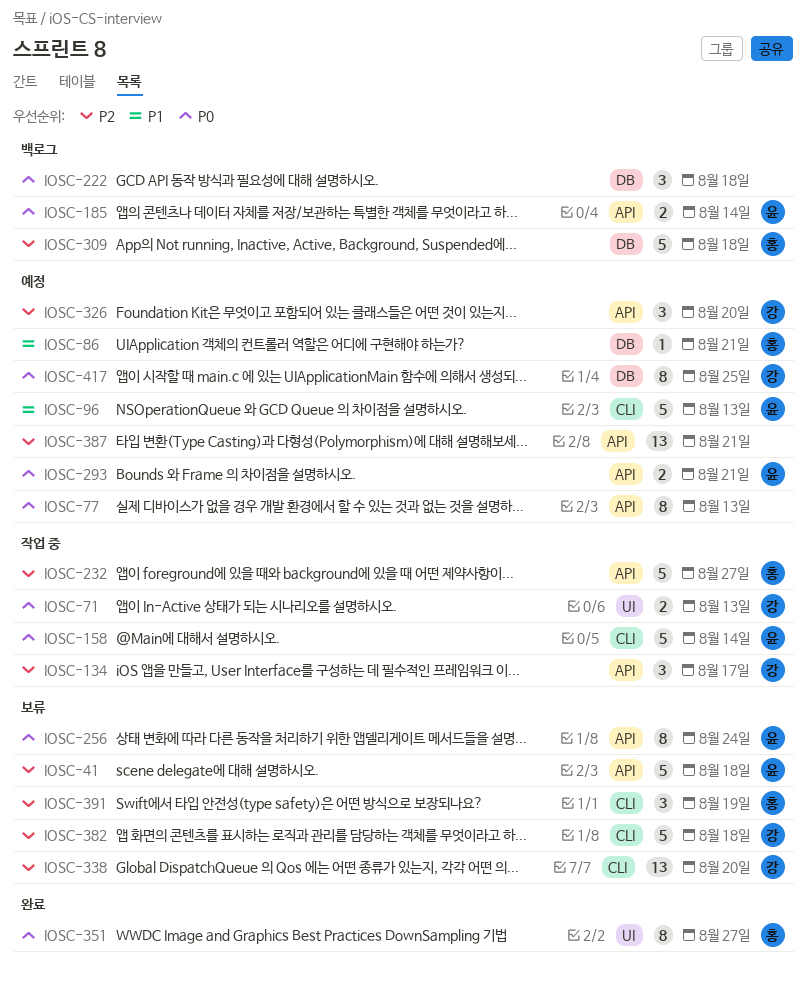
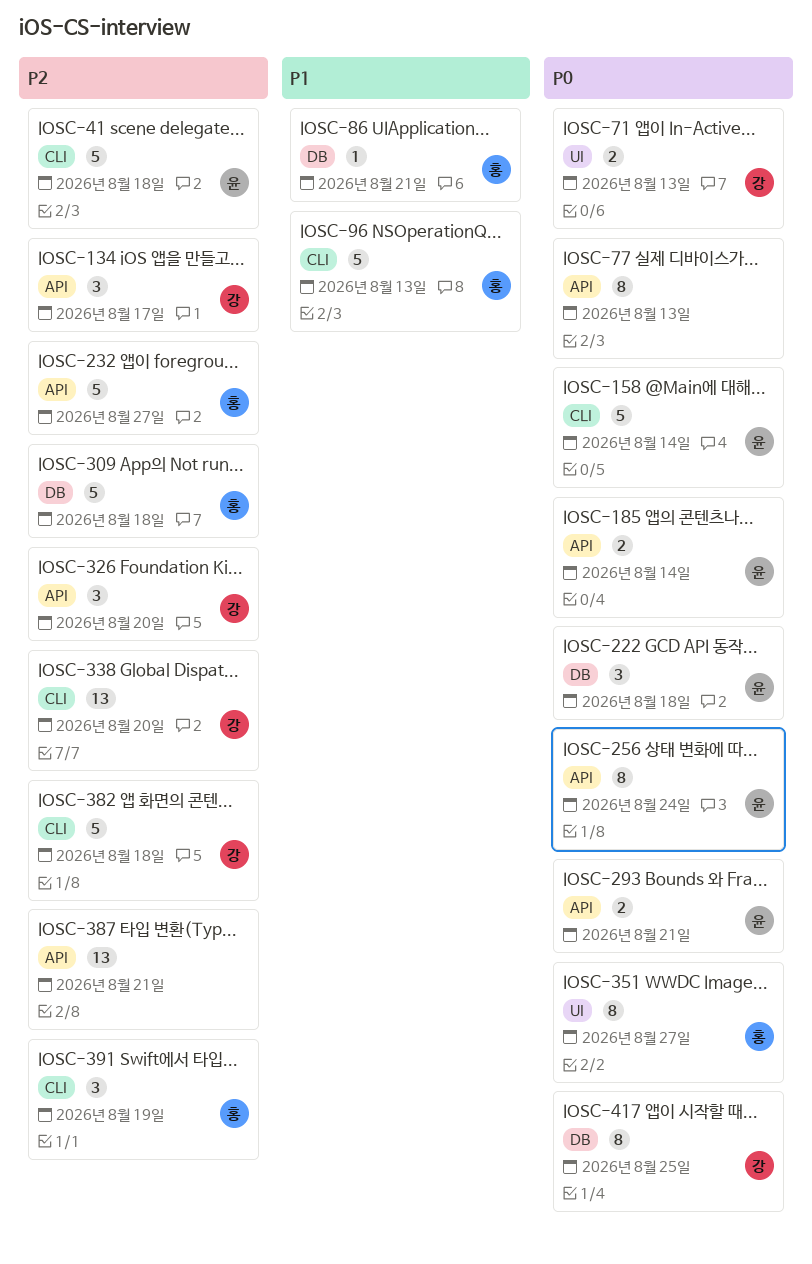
IOSC-41, label: API -> CLI
IOSC-96, owner: 윤 -> 홍
IOSC-222, owner: none -> 윤

